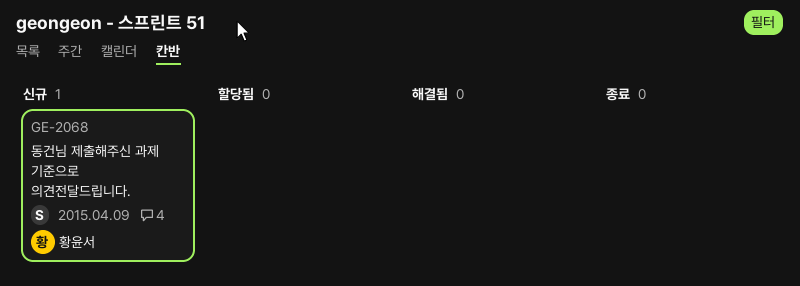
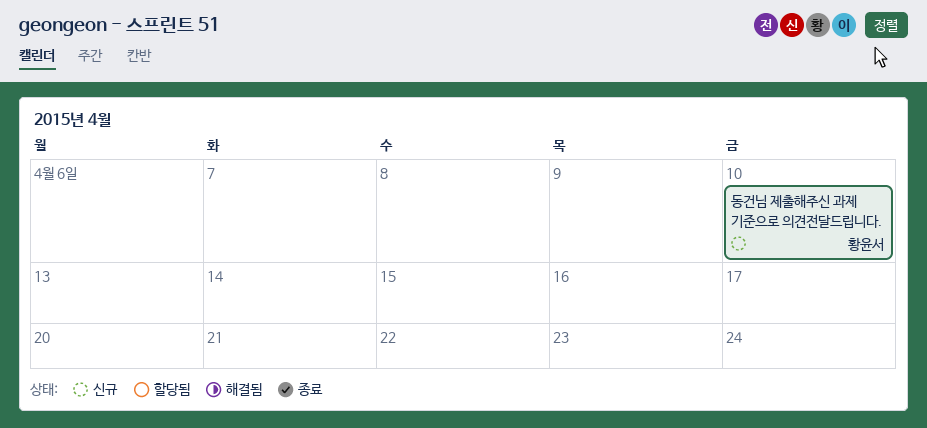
동건님 제출해주신 과제 기준으로 의견전달드립니다., due: Apr 9 -> Apr 10

